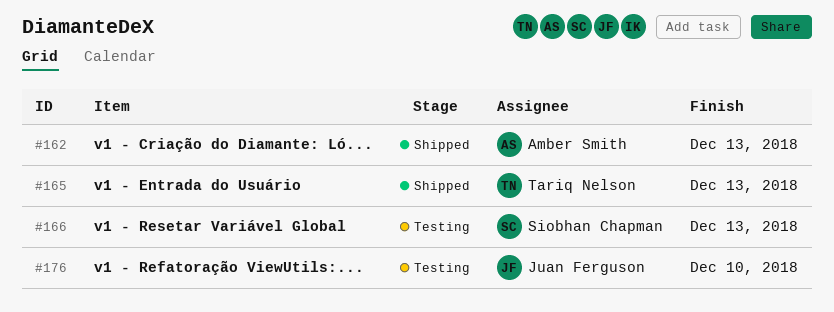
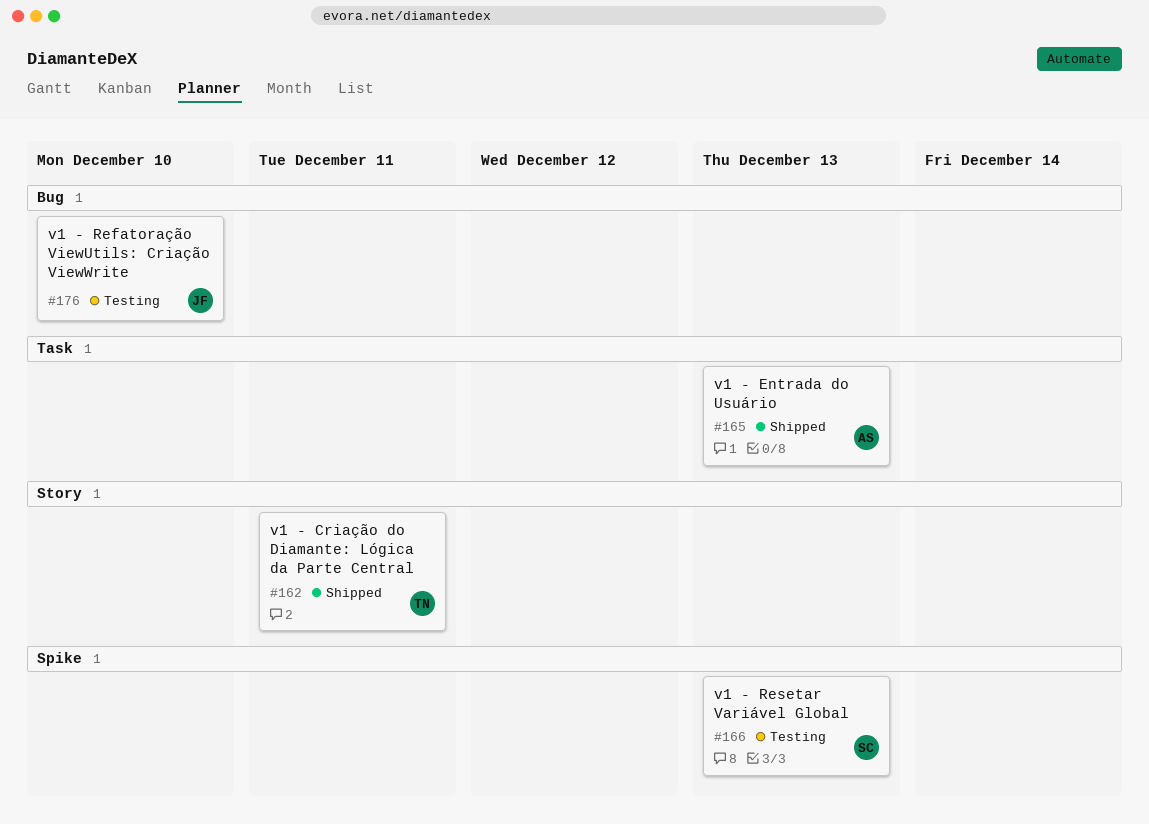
#162, owner: Amber Smith -> Tariq Nelson
#162, due: Dec 13 -> Dec 11
#165, owner: Tariq Nelson -> Amber Smith

